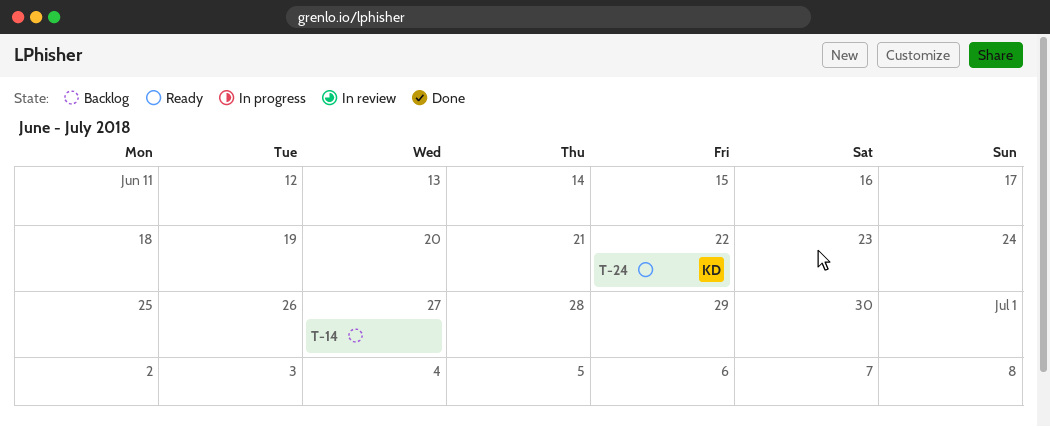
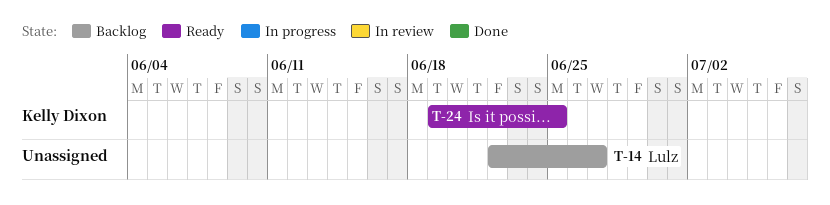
T-24, due: Jun 22 -> Jun 25

